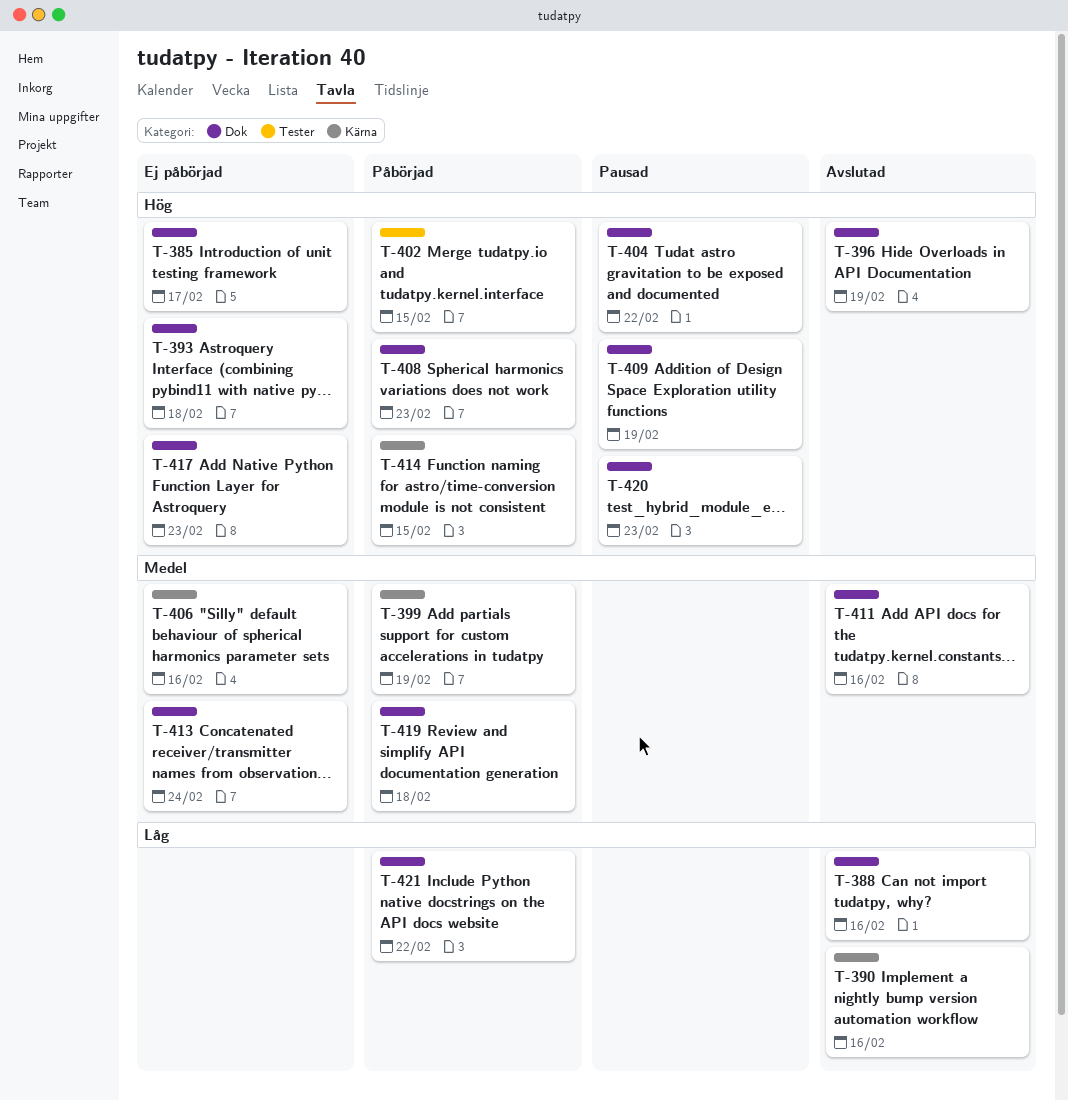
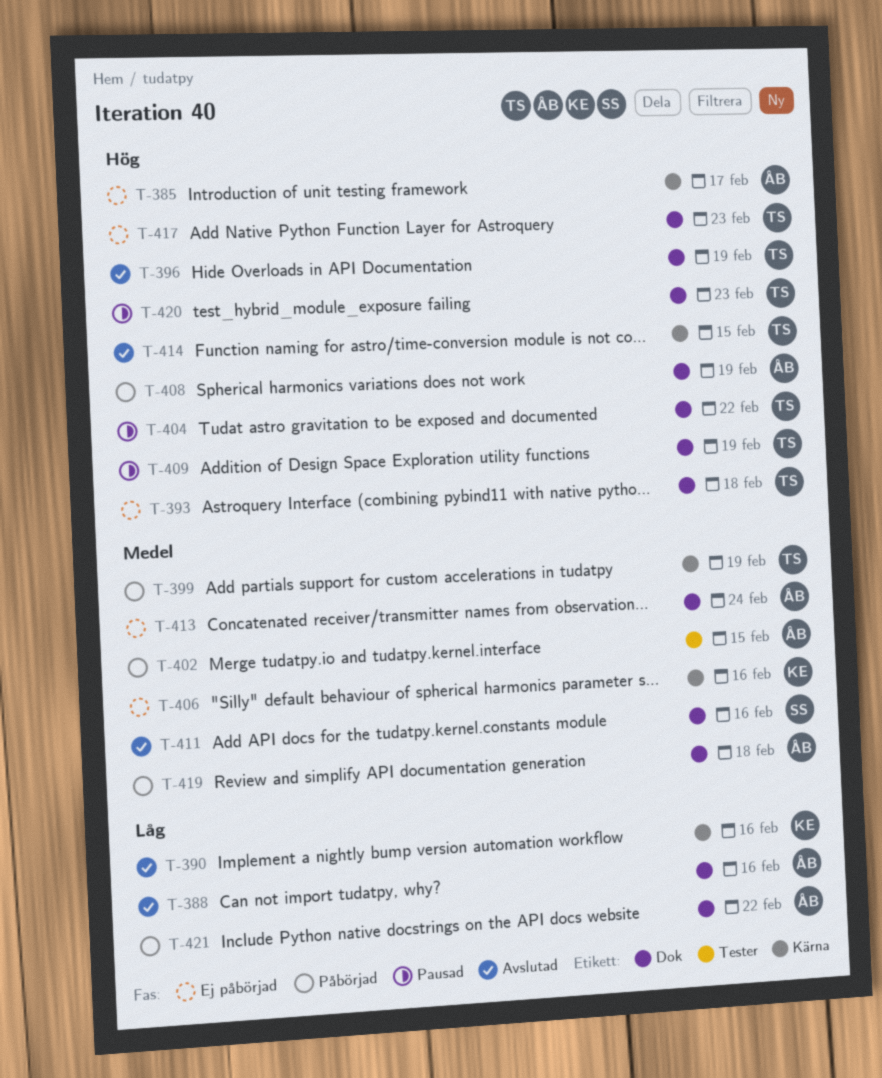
T-385, label: Dok -> Kärna
T-402, priority: Hög -> Medel
T-408, due: Feb 23 -> Feb 19
T-414, status: Påbörjad -> Avslutad

